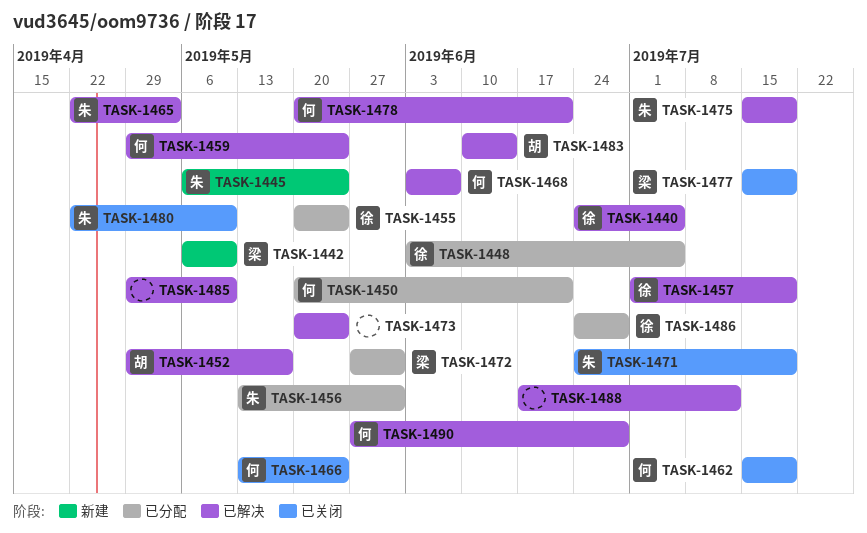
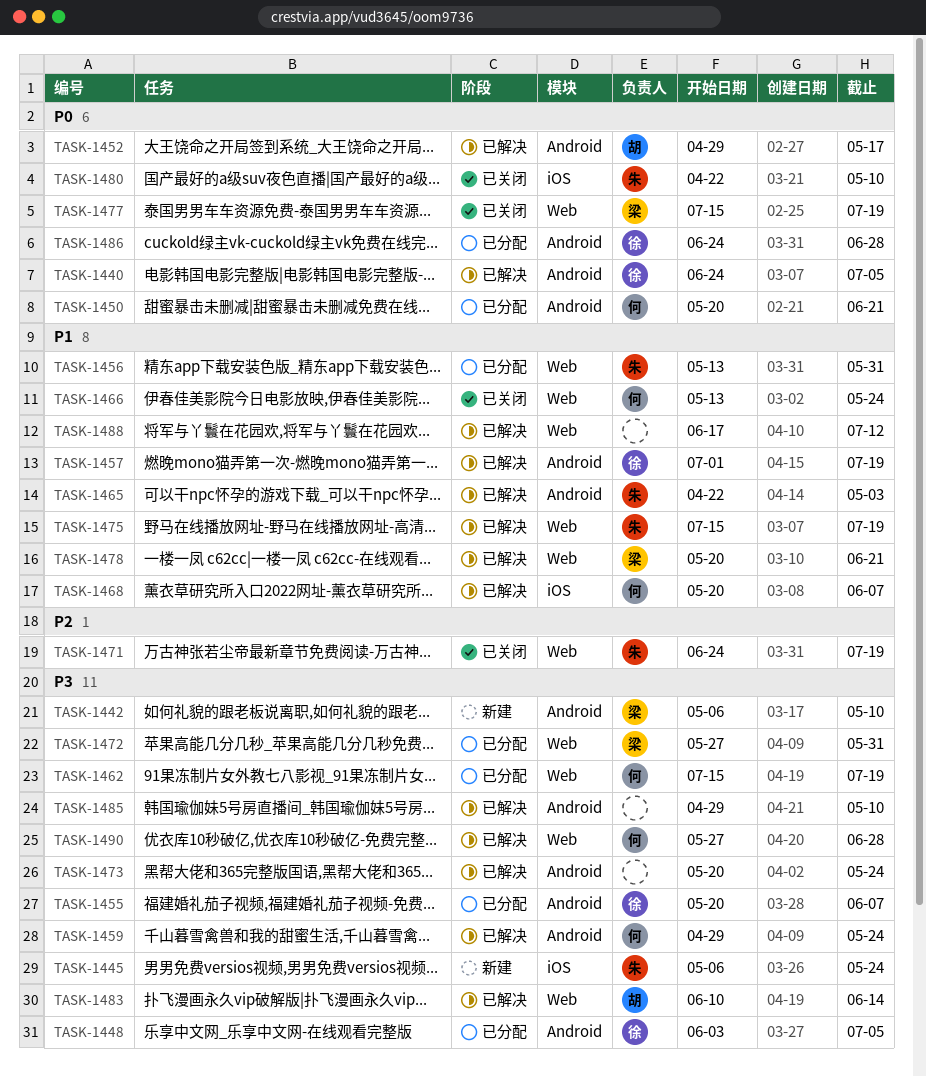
TASK-1455, due: May 24 -> Jun 7
TASK-1462, status: 已关闭 -> 已分配
TASK-1468, start: Jun 3 -> May 20
TASK-1478, owner: 何 -> 梁

